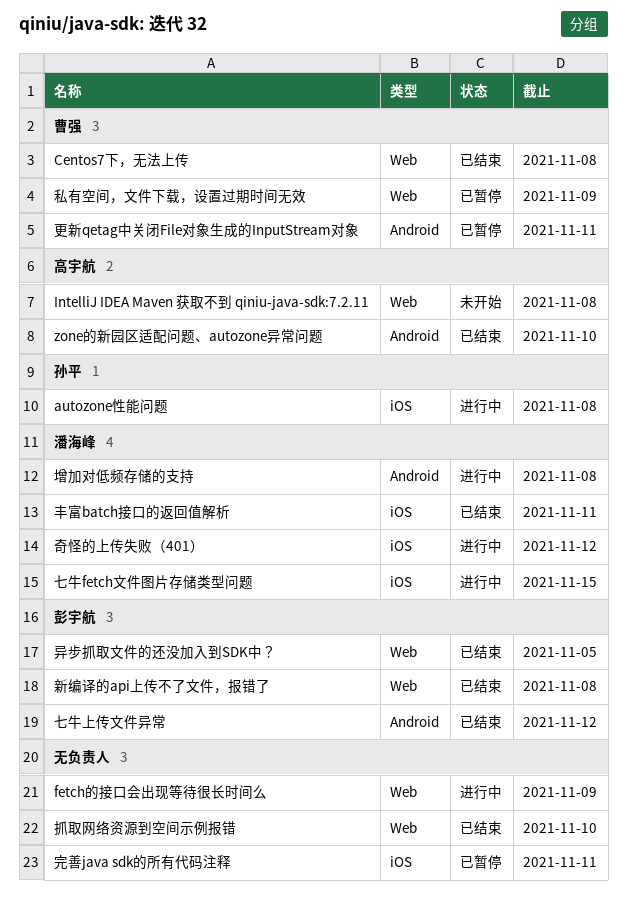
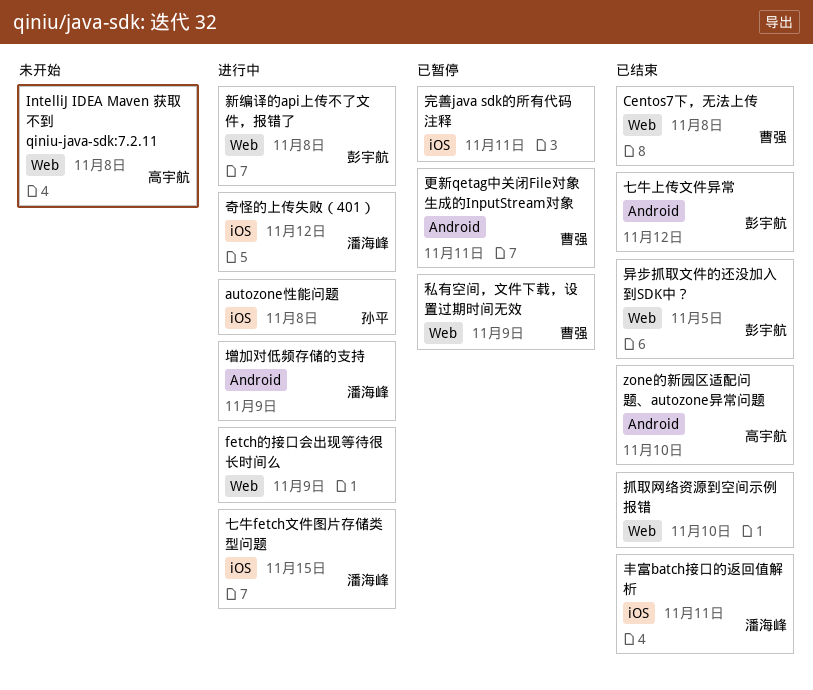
增加对低频存储的支持, due: Nov 8 -> Nov 9
新编译的api上传不了文件，报错了, status: 已结束 -> 进行中

